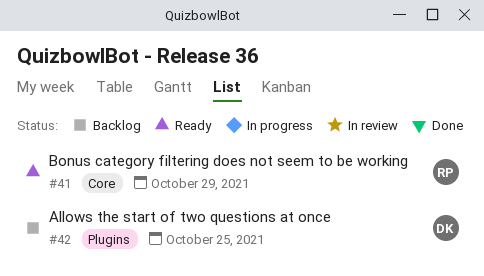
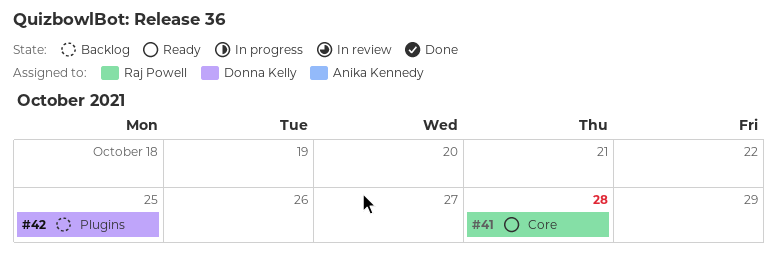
#41, due: Oct 29 -> Oct 28

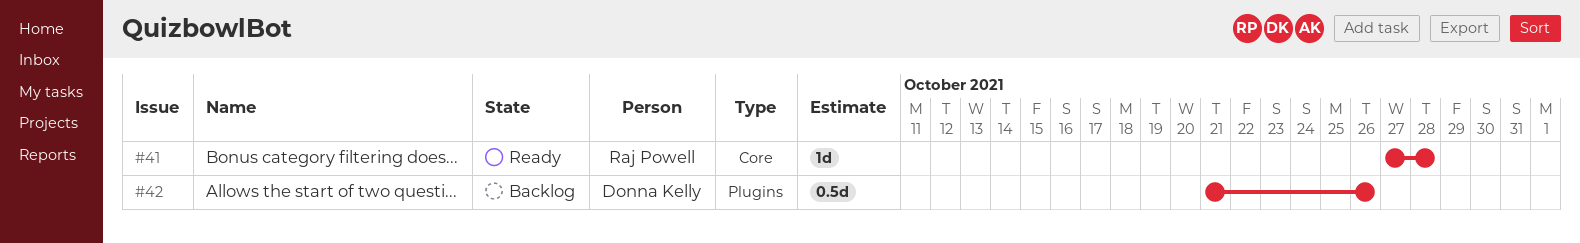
#42, due: Oct 25 -> Oct 26

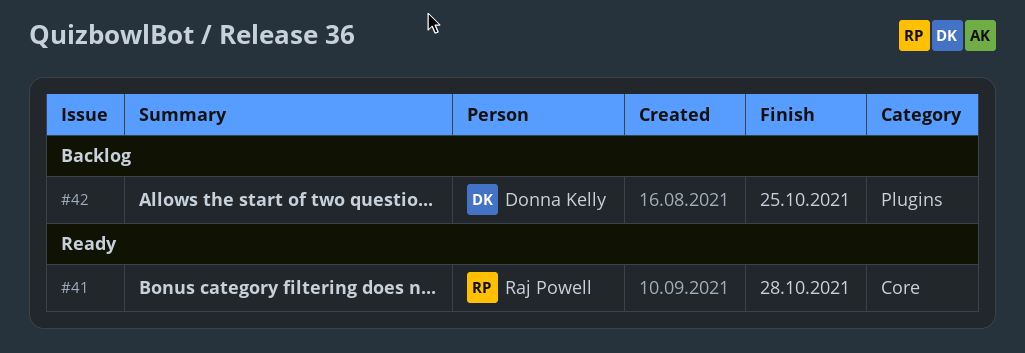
#42, due: Oct 26 -> Oct 25

